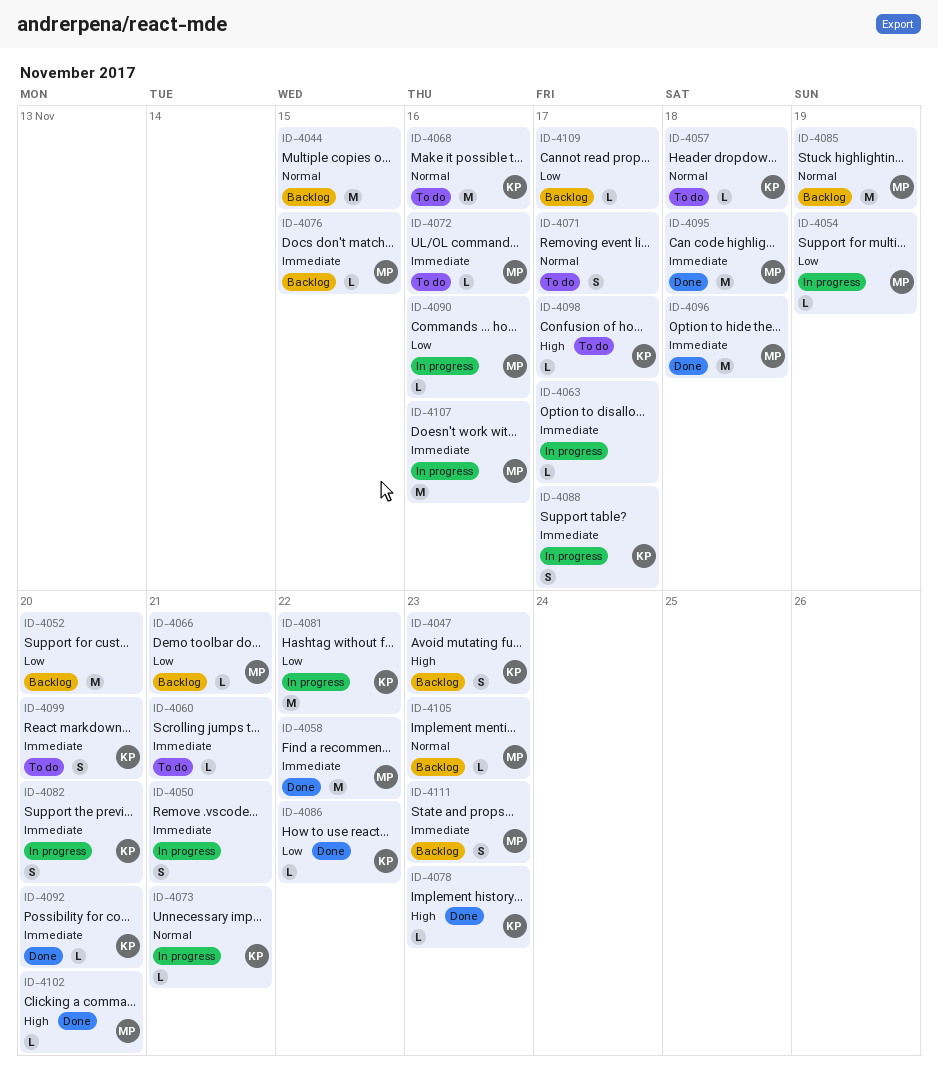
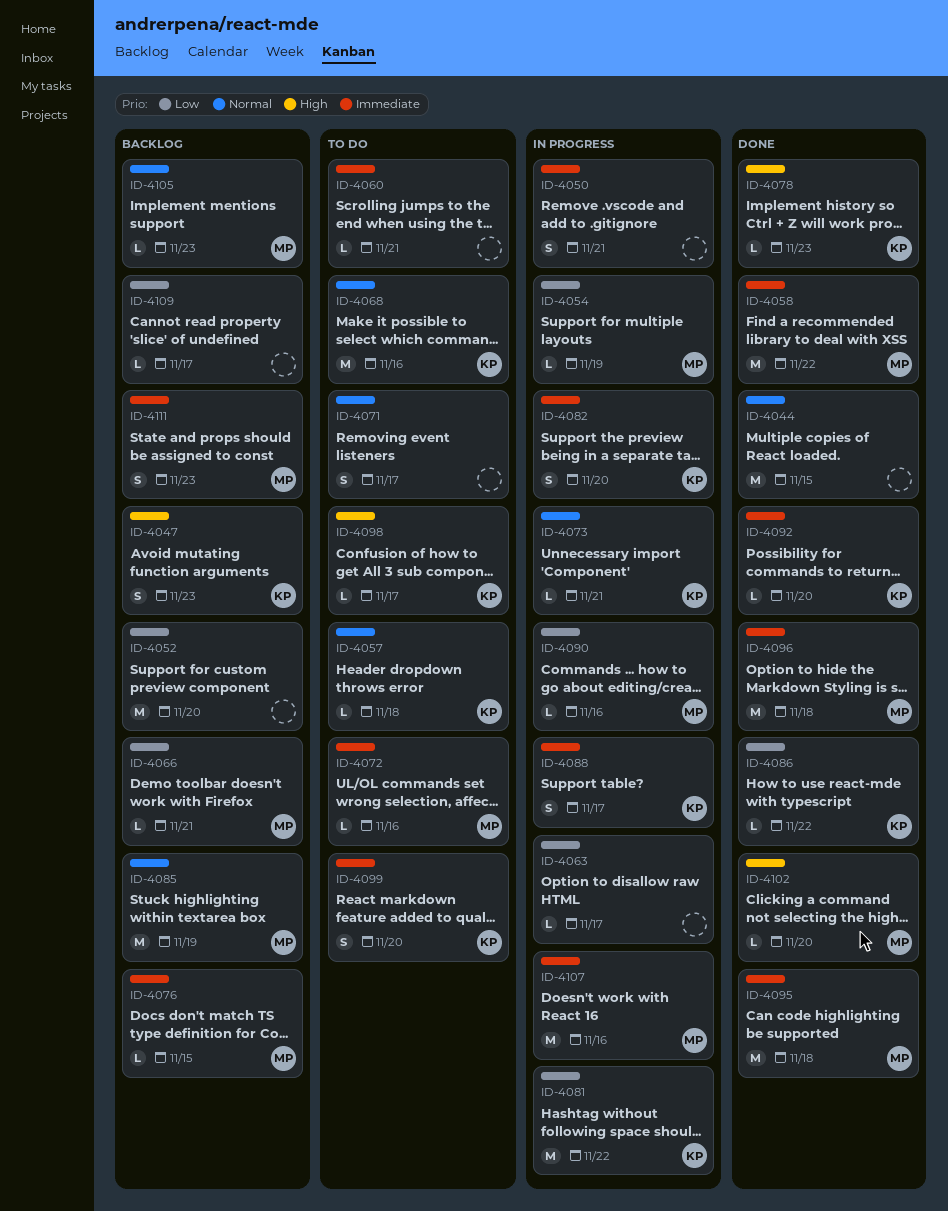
ID-4044, status: Backlog -> Done
ID-4063, priority: Immediate -> Low

